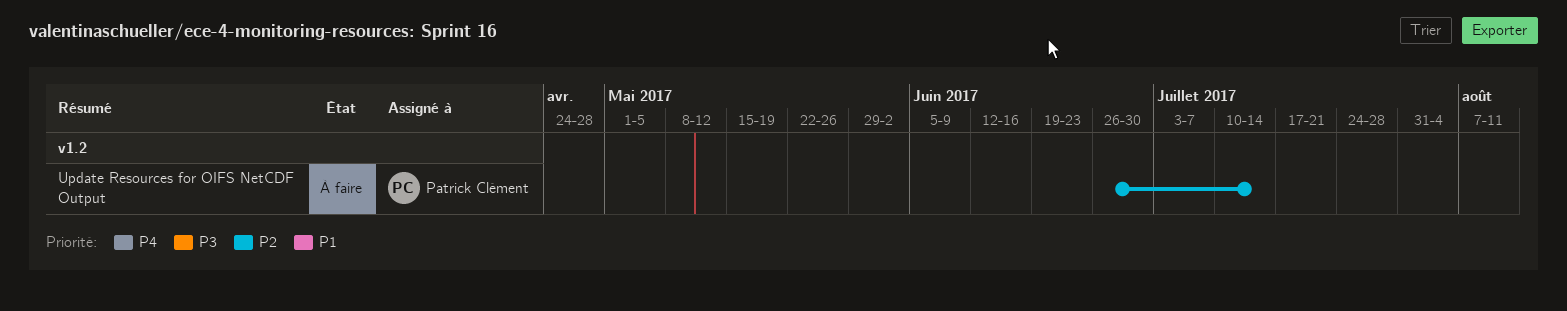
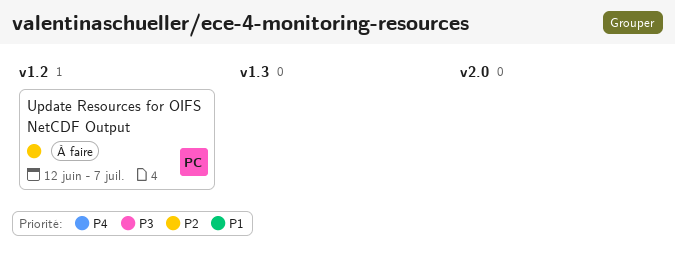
Update Resources for OIFS NetCDF Output, start: Jun 26 -> Jun 12
Update Resources for OIFS NetCDF Output, due: Jul 14 -> Jul 7

